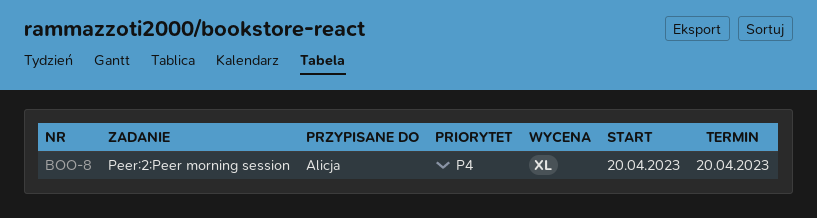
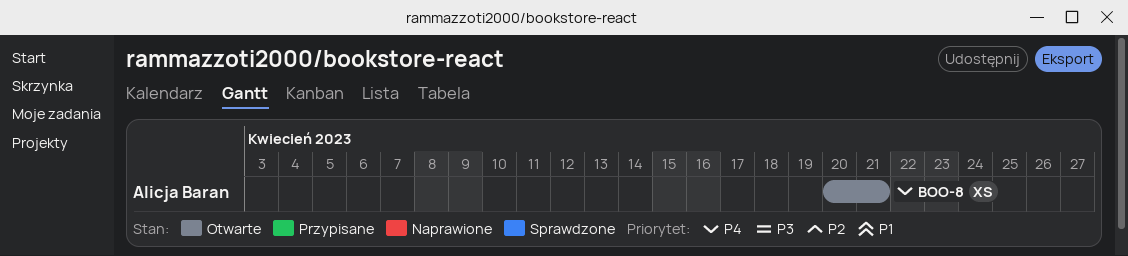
BOO-8, estimate: XL -> XS
BOO-8, due: Apr 20 -> Apr 21

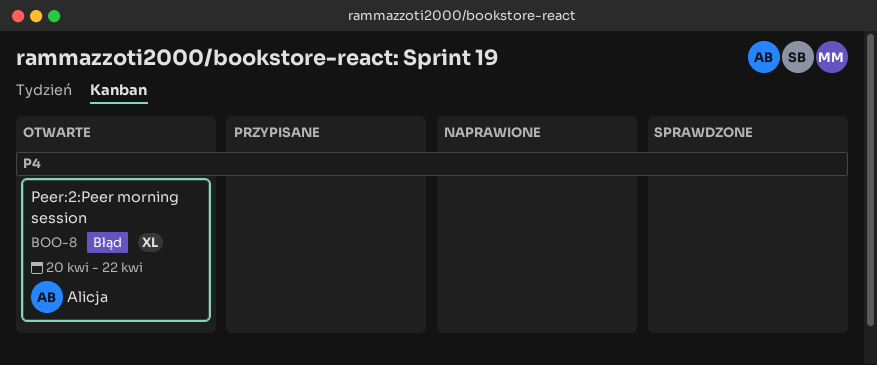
BOO-8, estimate: XS -> XL
BOO-8, due: Apr 21 -> Apr 22

